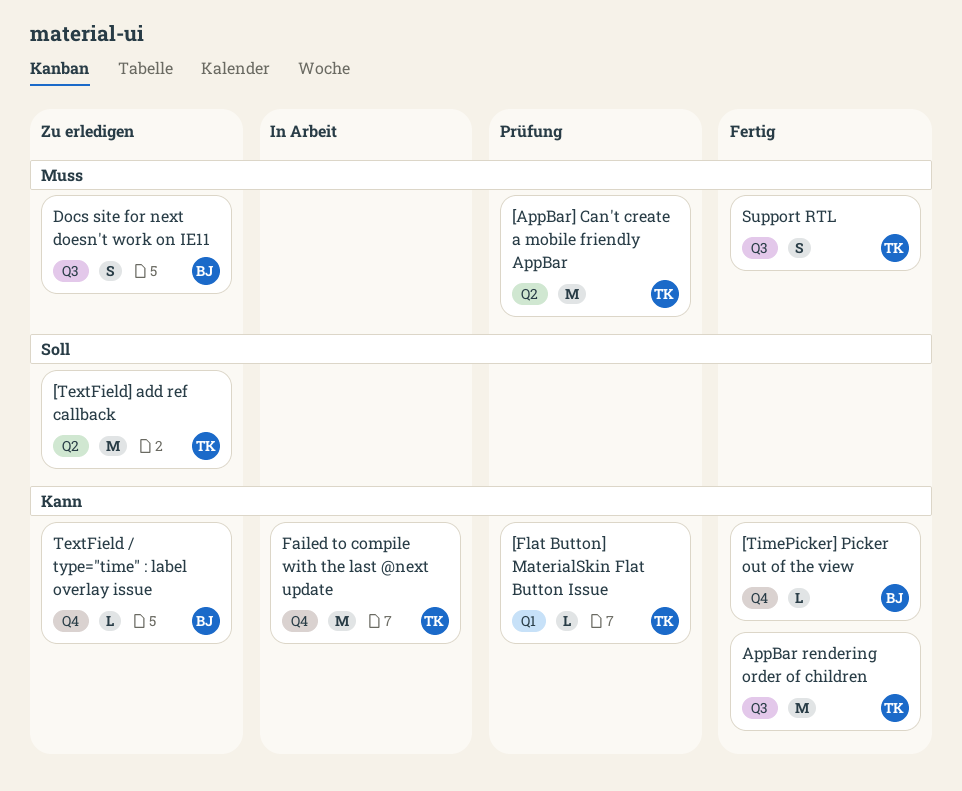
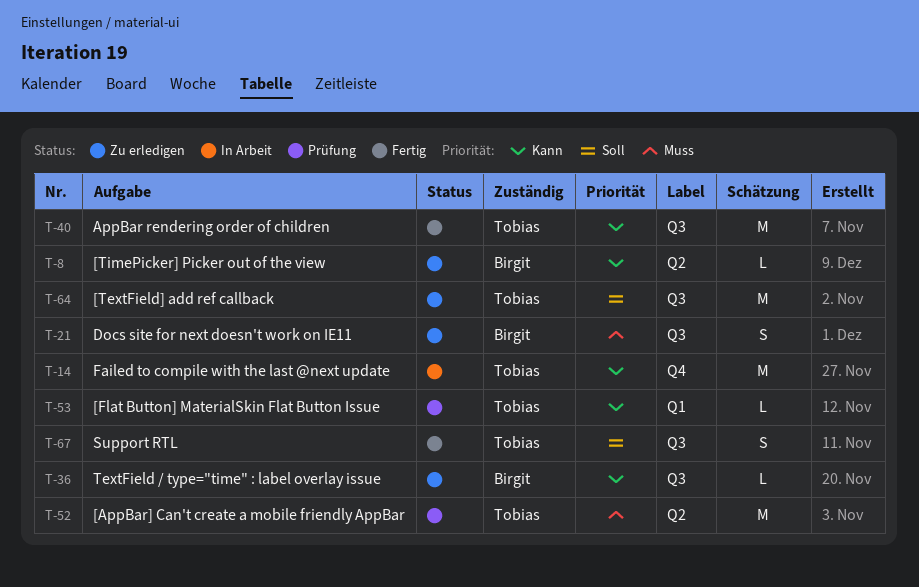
[TextField] add ref callback, label: Q2 -> Q3
[TimePicker] Picker out of the view, status: Fertig -> Zu erledigen
[TimePicker] Picker out of the view, label: Q4 -> Q2
Support RTL, priority: Muss -> Soll
TextField / type="time" : label overlay issue, label: Q4 -> Q3

